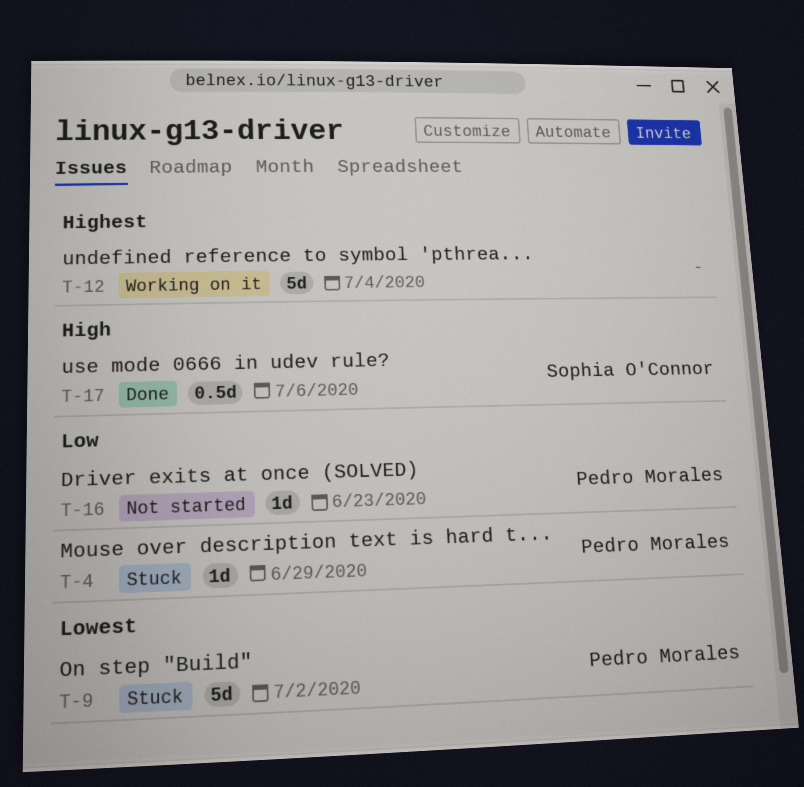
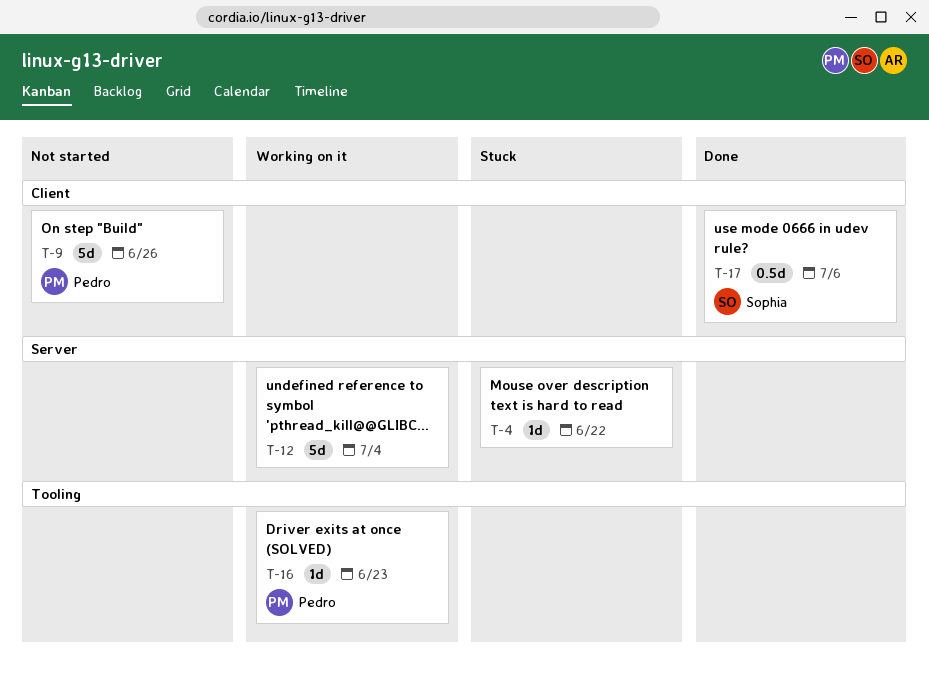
T-4, owner: Pedro Morales -> none
T-4, due: Jun 29 -> Jun 22
T-9, status: Stuck -> Not started
T-9, due: Jul 2 -> Jun 26
T-16, status: Not started -> Working on it

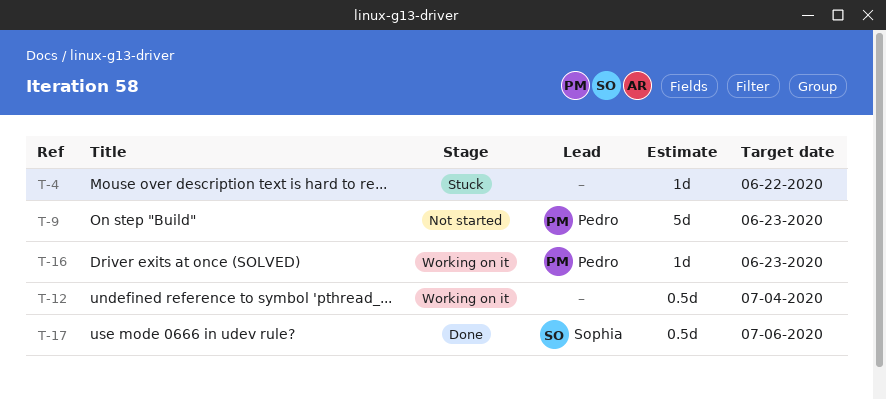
T-9, due: Jun 26 -> Jun 23
T-12, estimate: 5d -> 0.5d

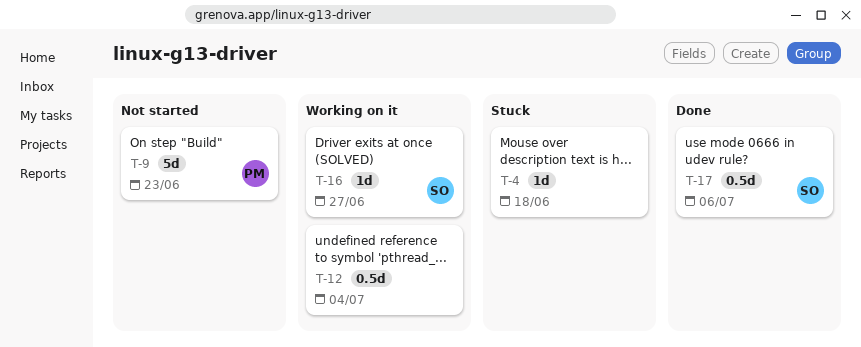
T-4, due: Jun 22 -> Jun 18
T-16, owner: Pedro -> Sophia
T-16, due: Jun 23 -> Jun 27

